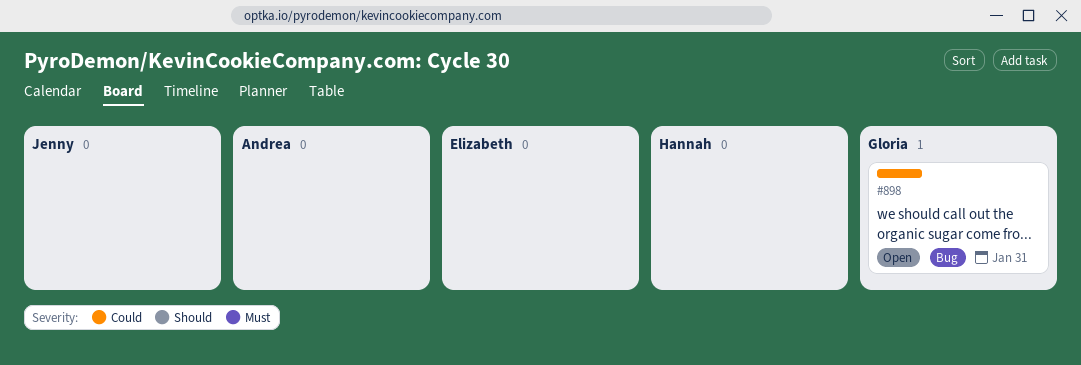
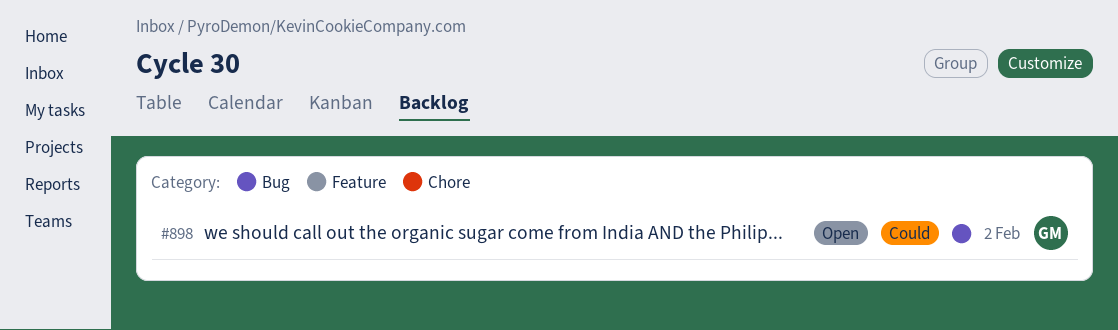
#898, due: Jan 31 -> Feb 2

